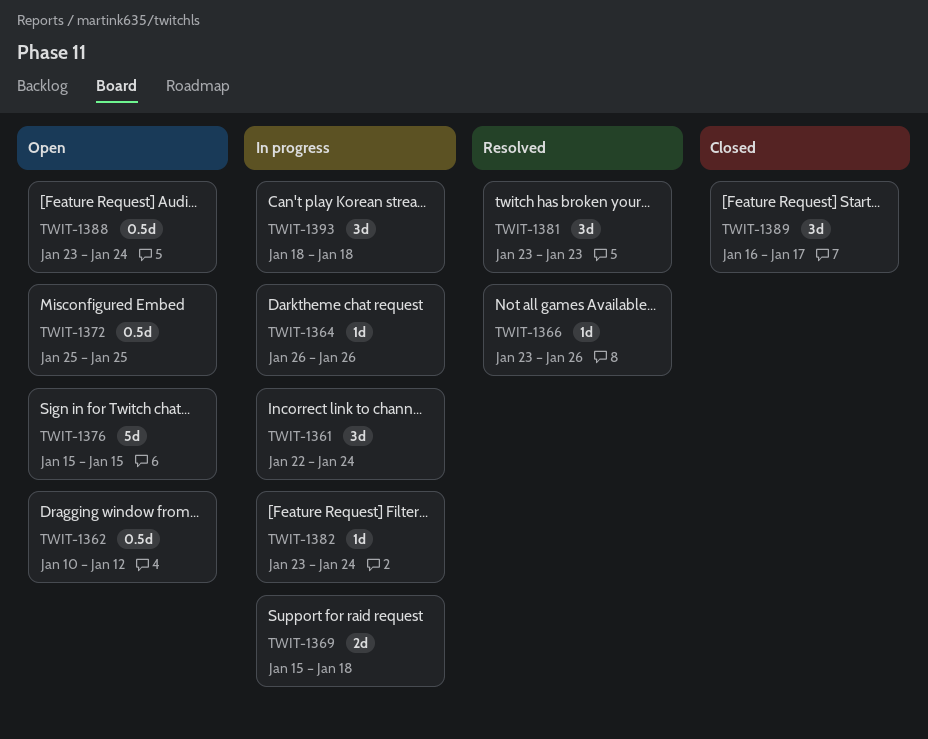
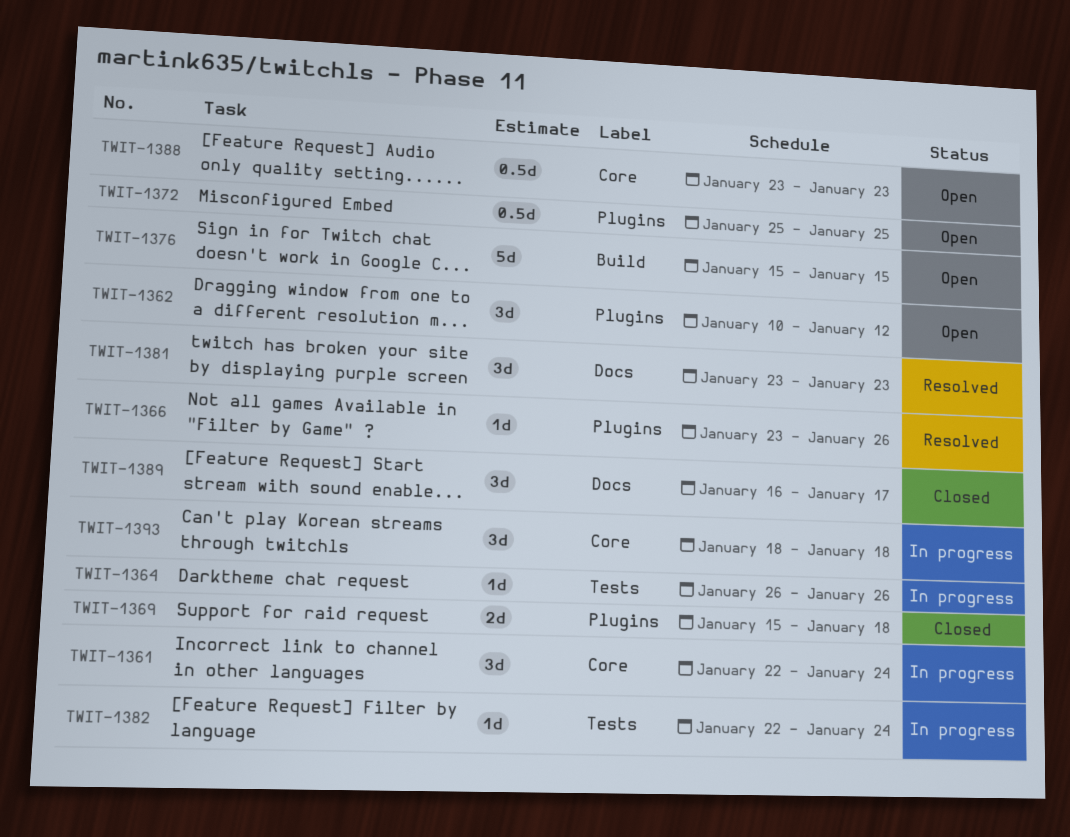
TWIT-1362, estimate: 0.5d -> 3d
TWIT-1369, status: In progress -> Closed
TWIT-1382, start: Jan 23 -> Jan 22
TWIT-1388, due: Jan 24 -> Jan 23

